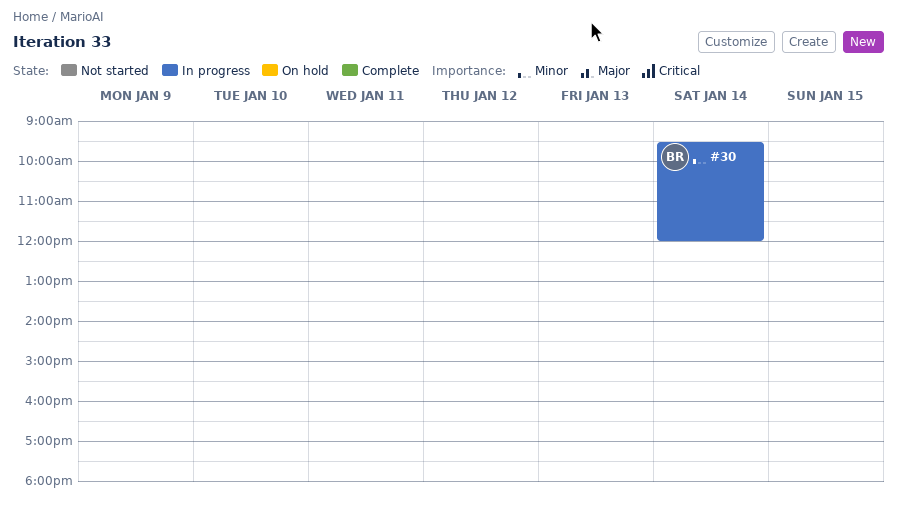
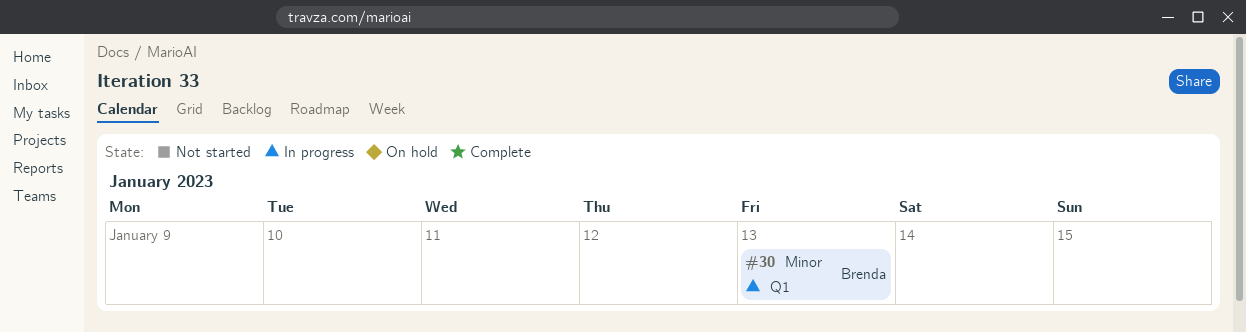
#30, day: Jan 14 -> Jan 13

